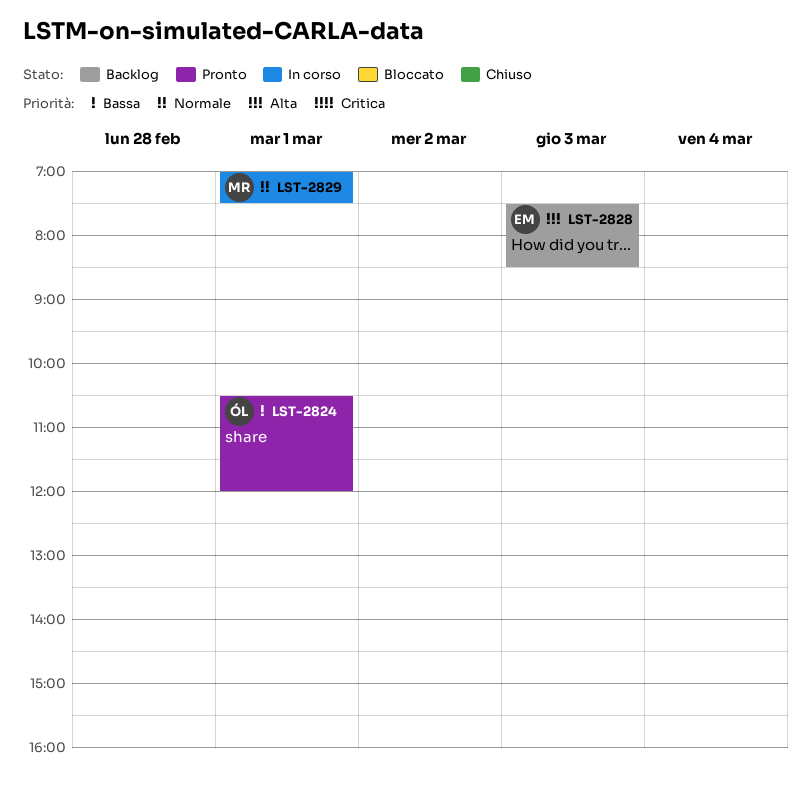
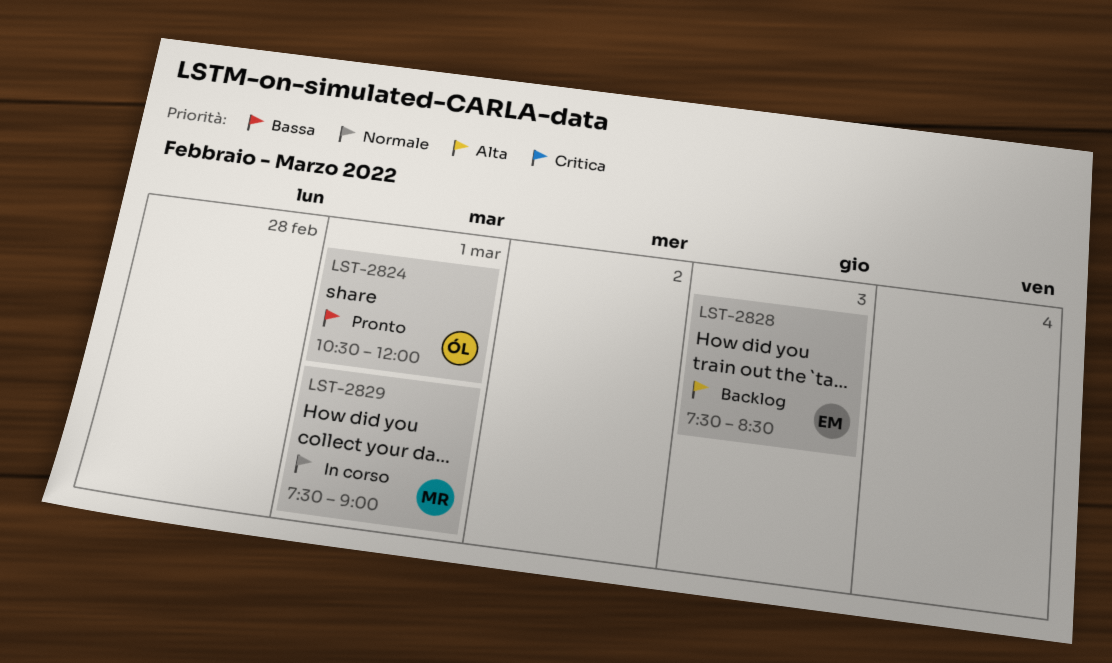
LST-2829, begins: 07:00 -> 07:30
LST-2829, ends: 07:30 -> 09:00

